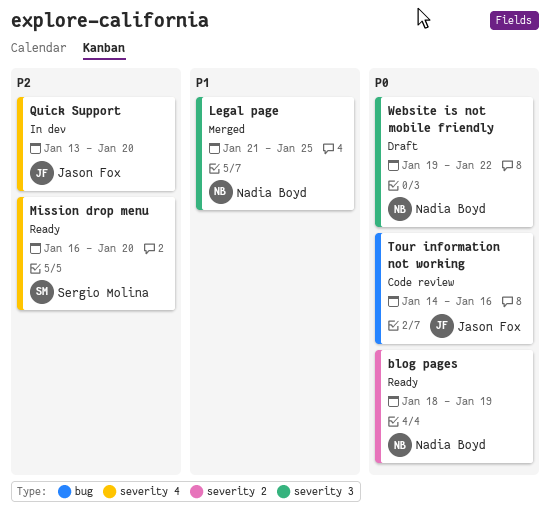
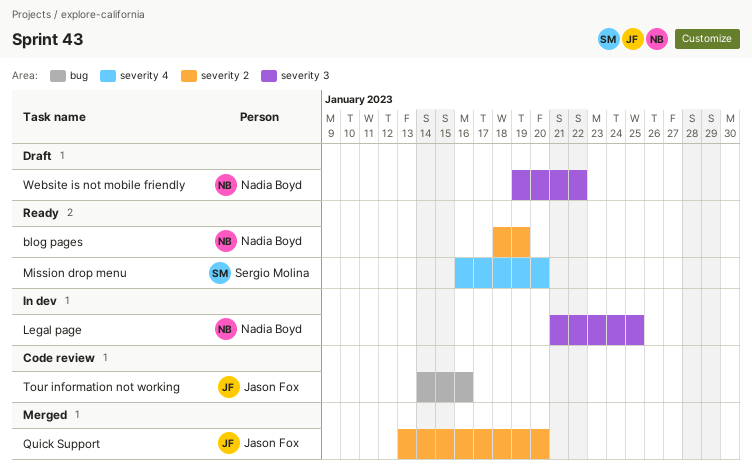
Legal page, status: Merged -> In dev
Quick Support, status: In dev -> Merged
Quick Support, label: severity 4 -> severity 2

